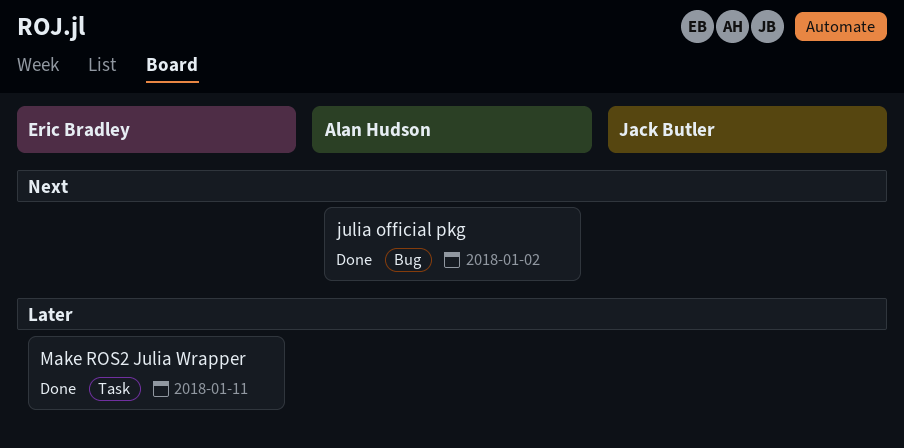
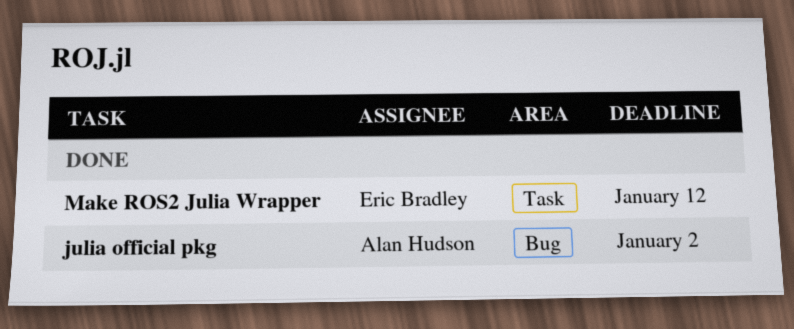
Make ROS2 Julia Wrapper, due: Jan 11 -> Jan 12

